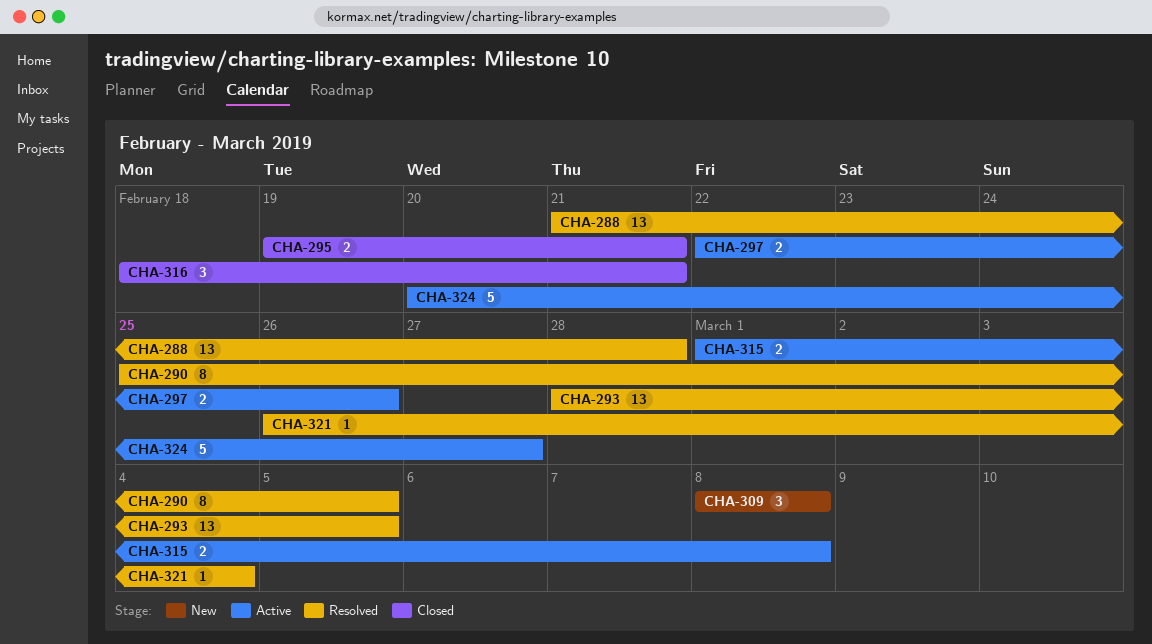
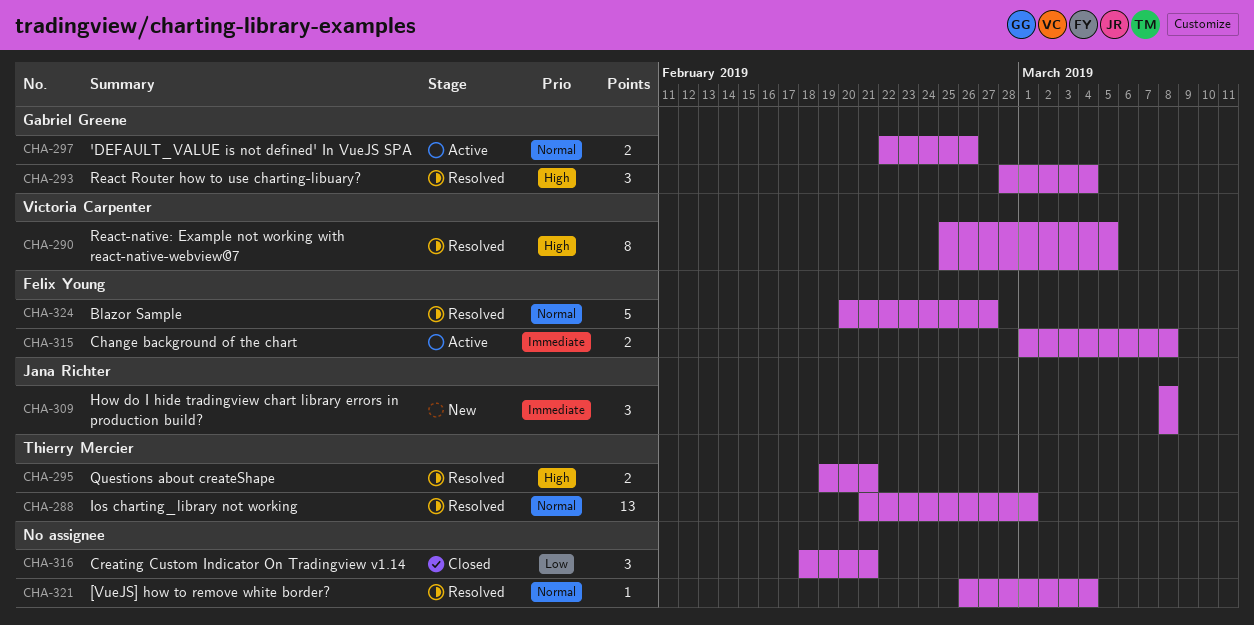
CHA-288, due: Feb 28 -> Mar 1
CHA-293, estimate: 13 -> 3
CHA-293, due: Mar 5 -> Mar 4
CHA-295, status: Closed -> Resolved
CHA-324, status: Active -> Resolved

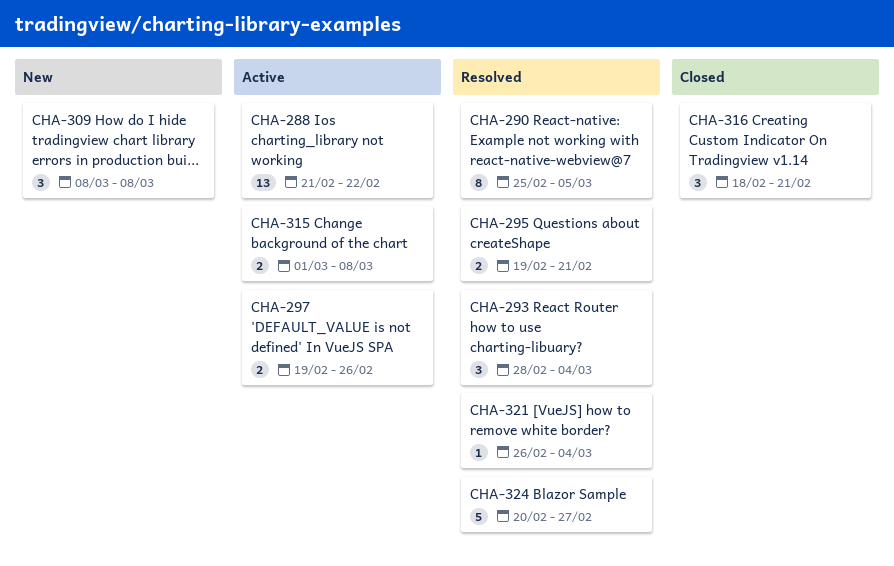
CHA-288, status: Resolved -> Active
CHA-288, due: Mar 1 -> Feb 22
CHA-297, start: Feb 22 -> Feb 19

